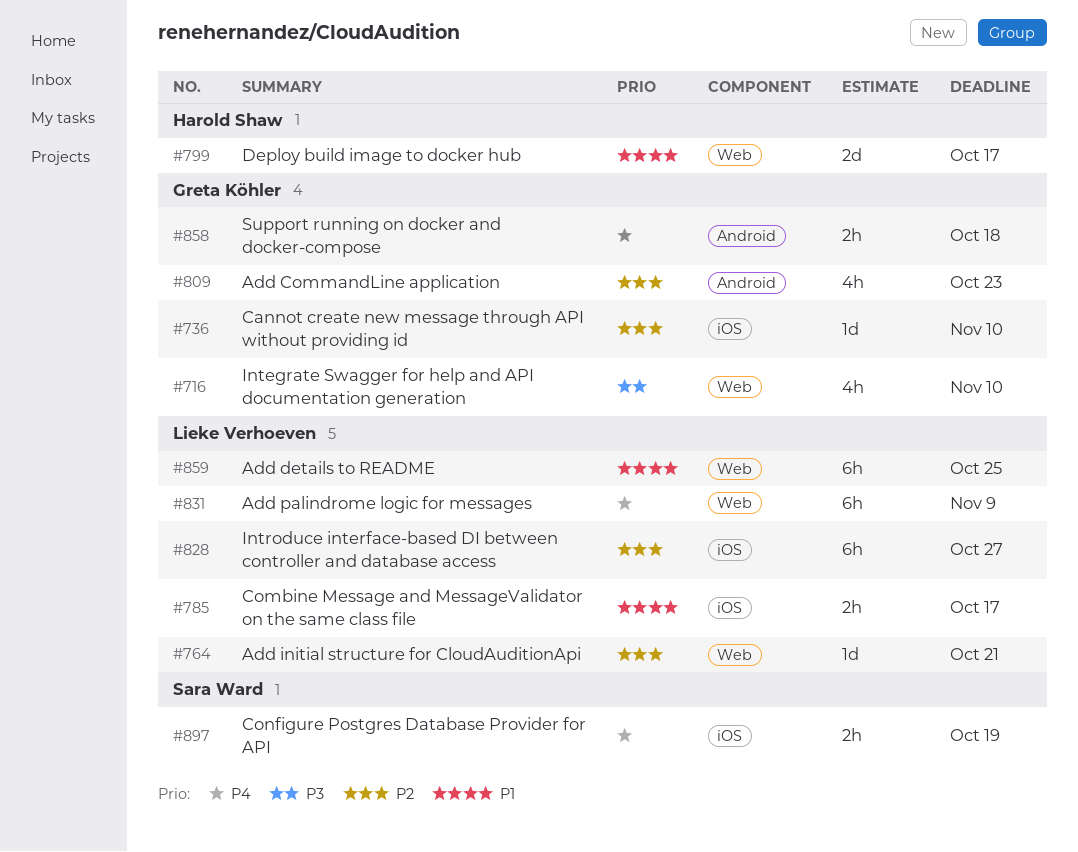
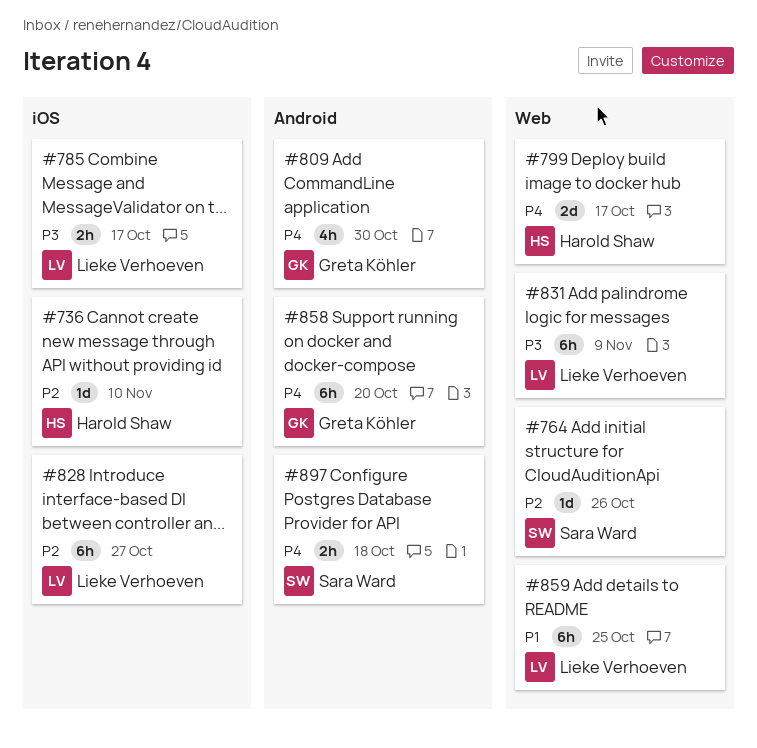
#716: present -> none
#736, owner: Greta Köhler -> Harold Shaw
#764, owner: Lieke Verhoeven -> Sara Ward
#764, due: Oct 21 -> Oct 26
#785, priority: P1 -> P3
#799, priority: P1 -> P4
#809, priority: P2 -> P4
#809, due: Oct 23 -> Oct 30
#831, priority: P4 -> P3
#858, estimate: 2h -> 6h
#858, due: Oct 18 -> Oct 20
#897, label: iOS -> Android
#897, due: Oct 19 -> Oct 18

